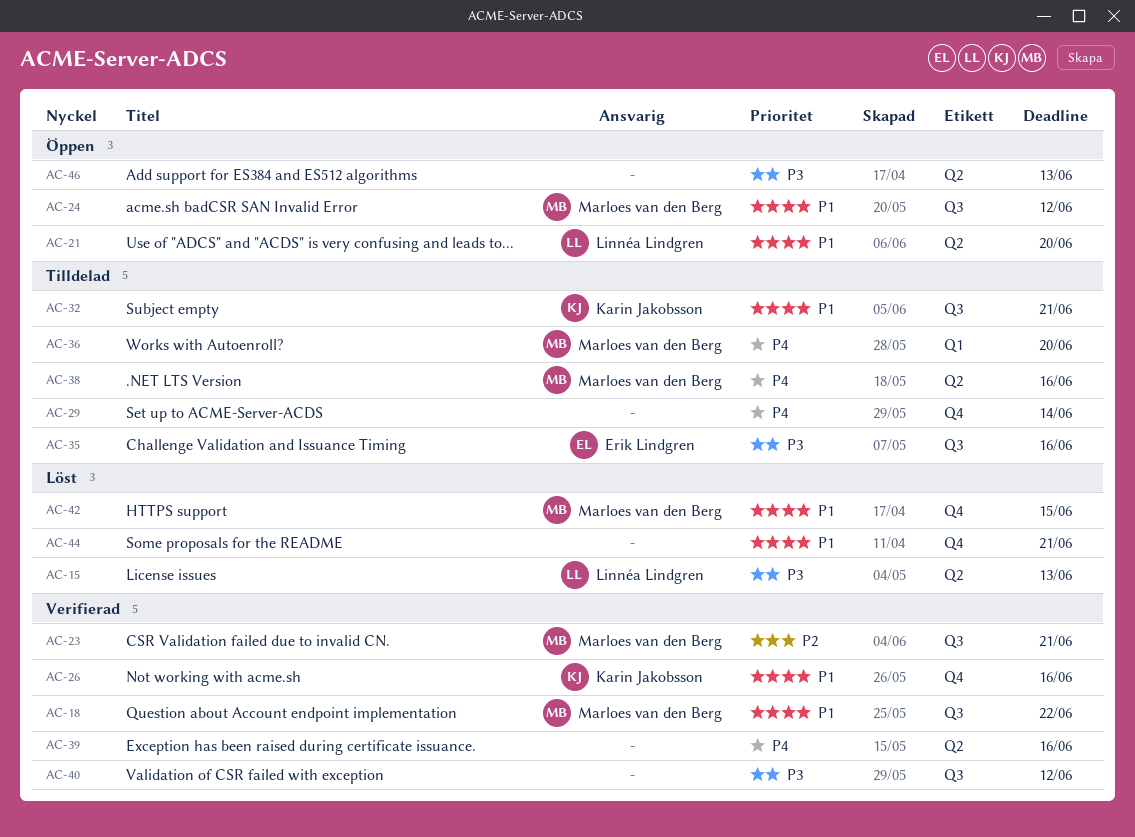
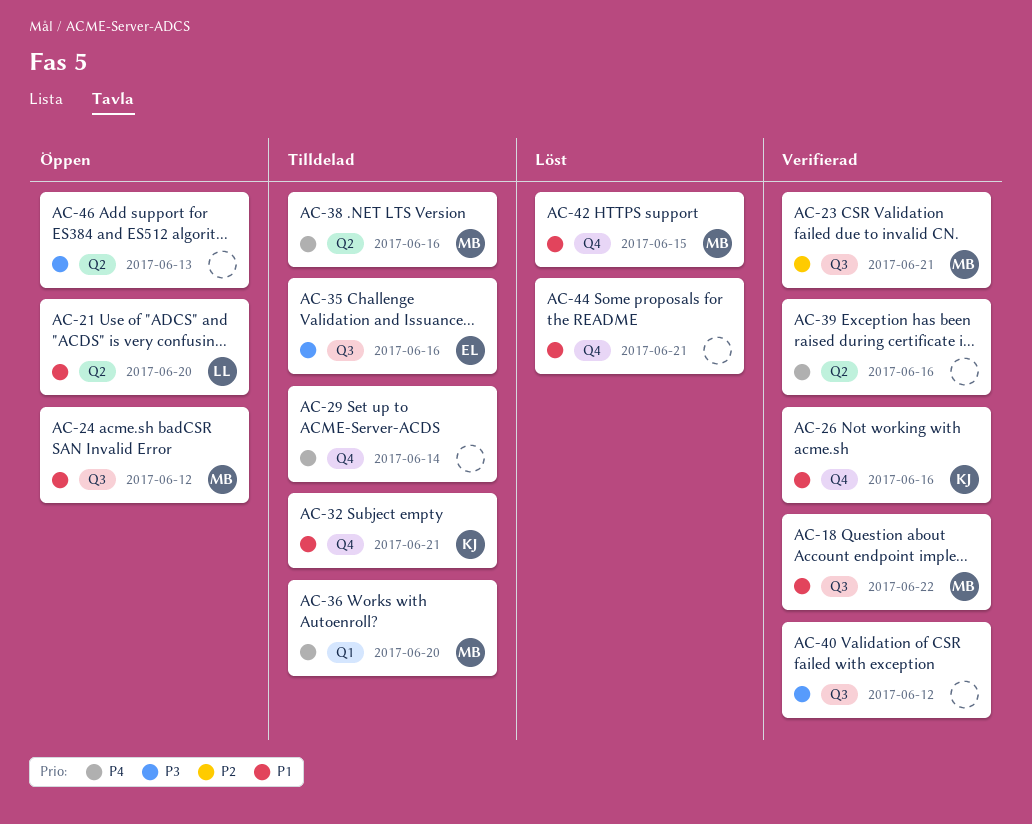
AC-15: present -> none
AC-32, label: Q3 -> Q4

